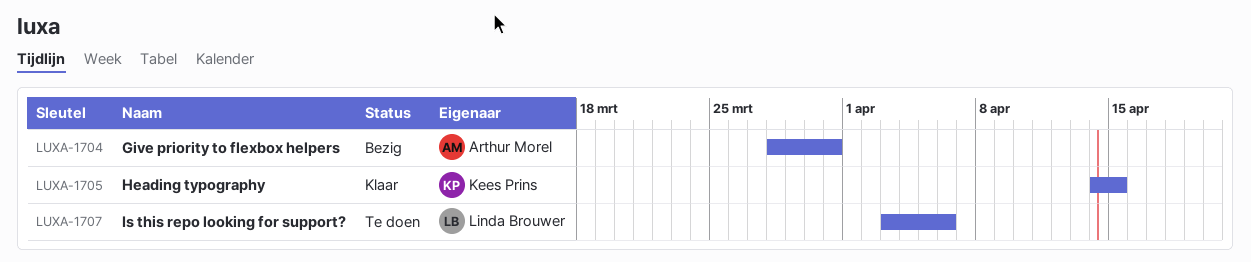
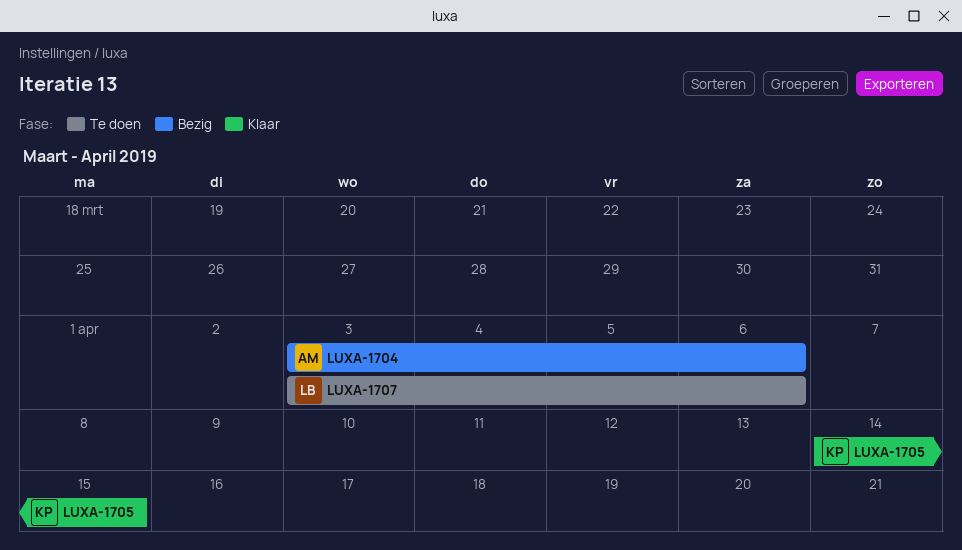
LUXA-1704, start: Mar 28 -> Apr 3
LUXA-1704, due: Mar 31 -> Apr 6

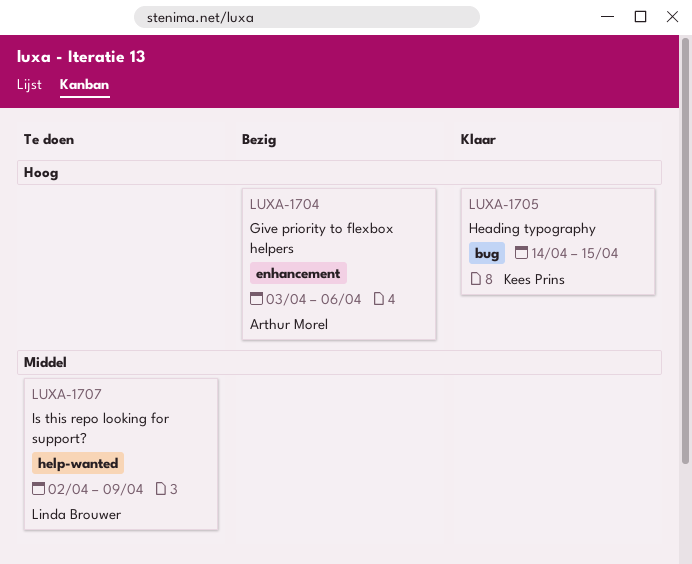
LUXA-1707, start: Apr 3 -> Apr 2
LUXA-1707, due: Apr 6 -> Apr 9

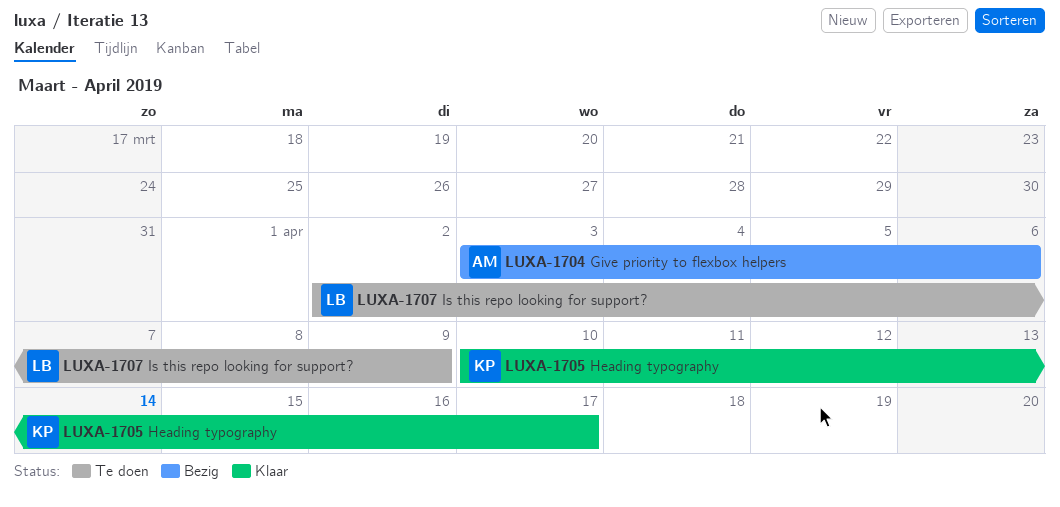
LUXA-1705, start: Apr 14 -> Apr 10
LUXA-1705, due: Apr 15 -> Apr 17

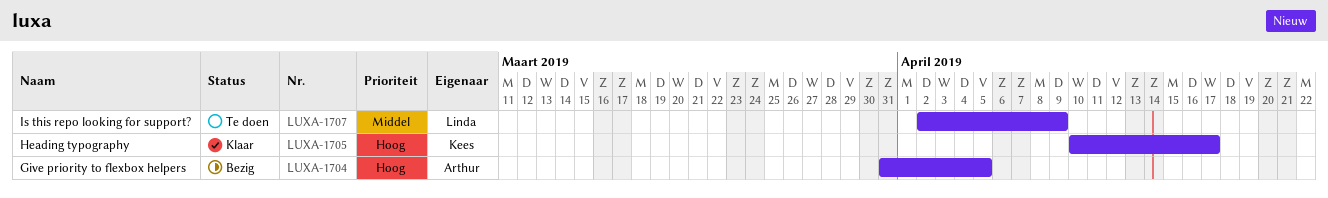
LUXA-1704, start: Apr 3 -> Mar 31
LUXA-1704, due: Apr 6 -> Apr 5

